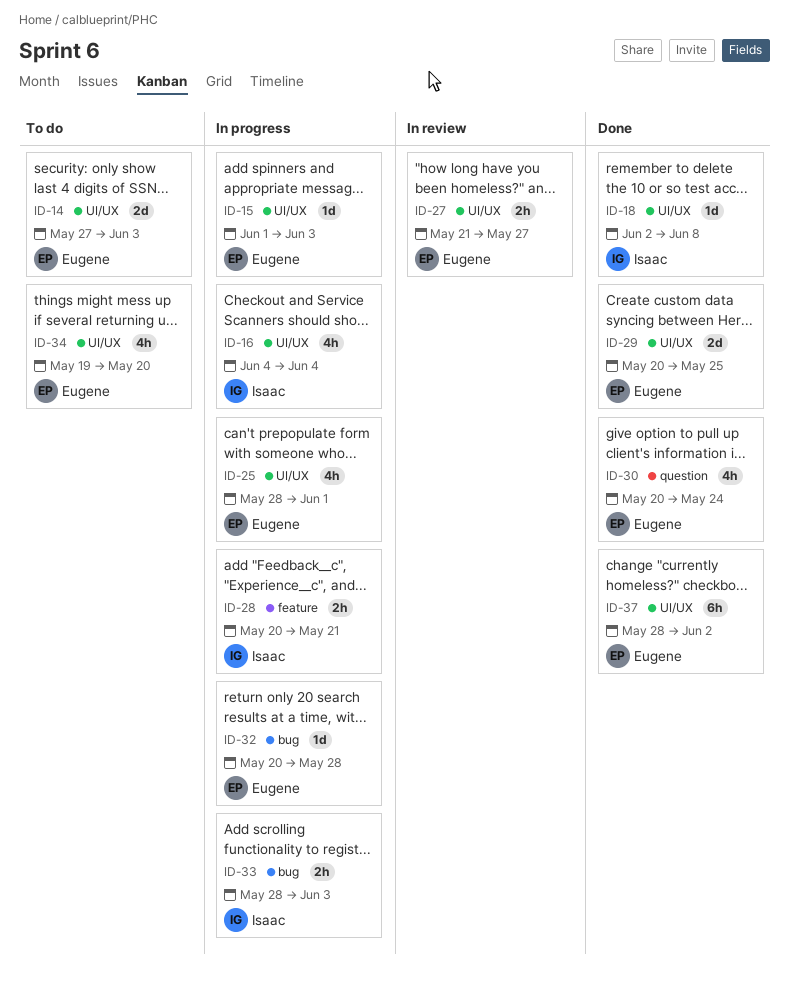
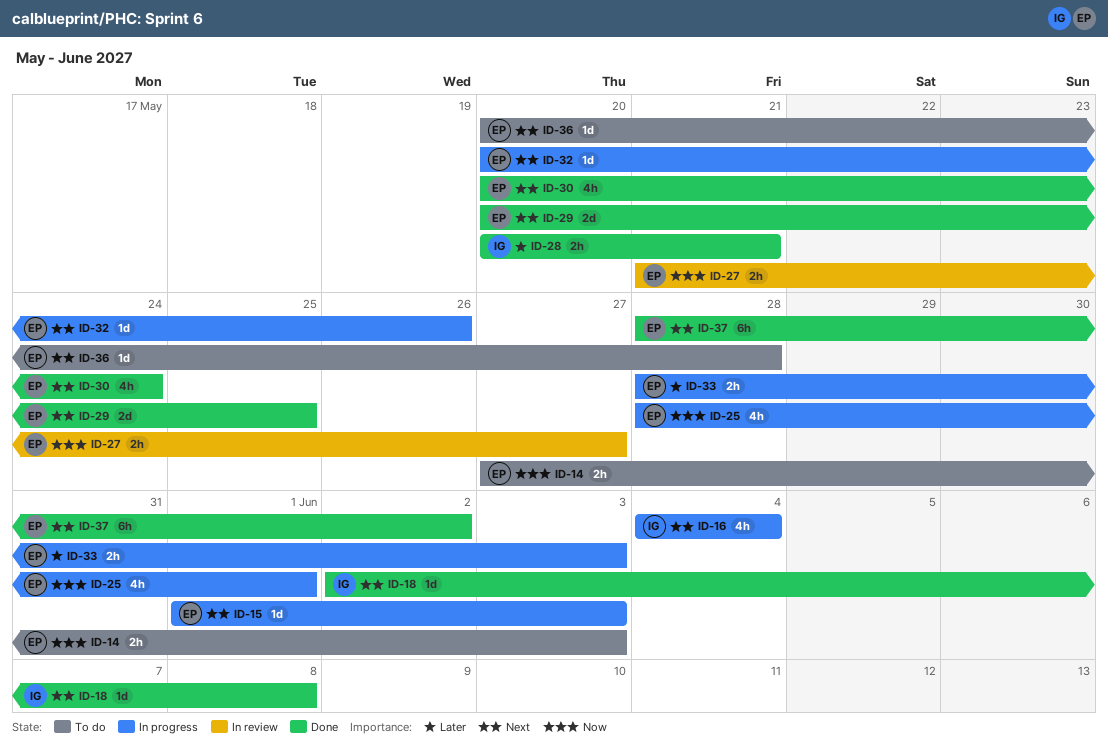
ID-14, estimate: 2d -> 2h
ID-28, status: In progress -> Done
ID-32, due: May 28 -> May 26
ID-33, owner: Isaac -> Eugene
ID-34: present -> none
ID-36: none -> present

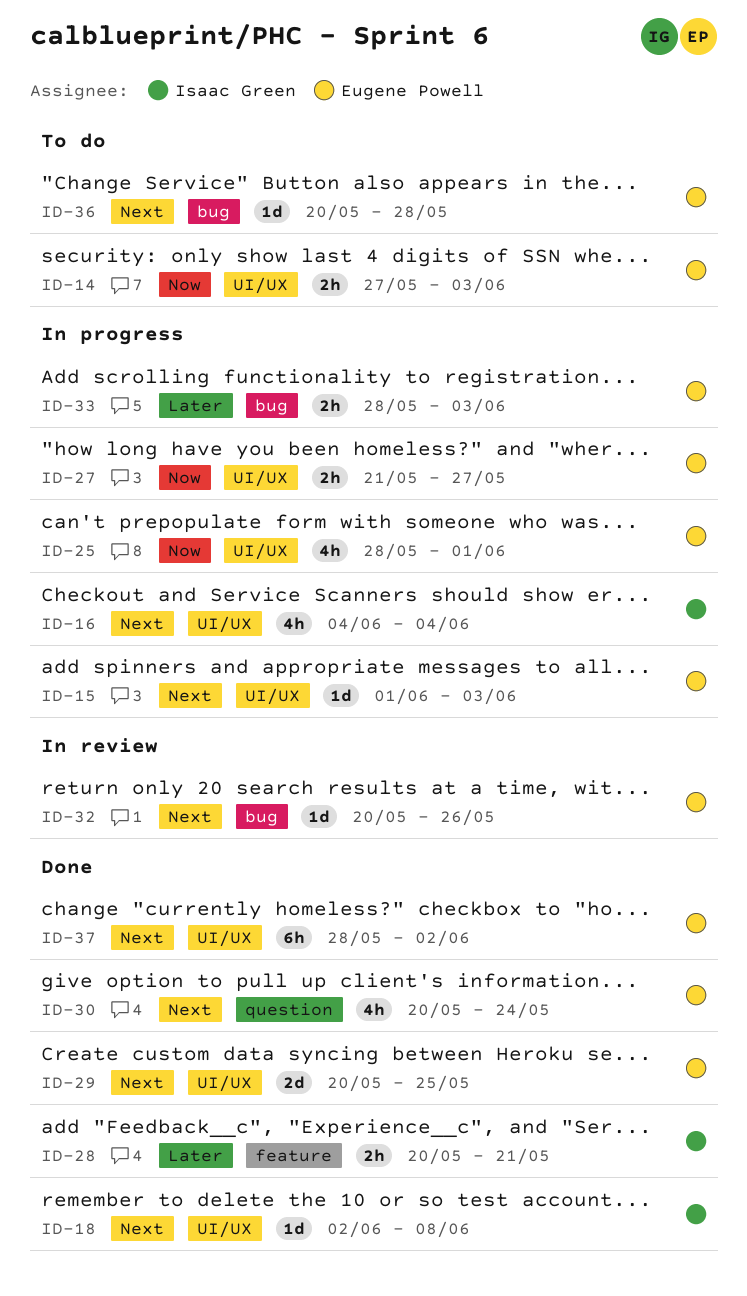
ID-27, status: In review -> In progress
ID-32, status: In progress -> In review

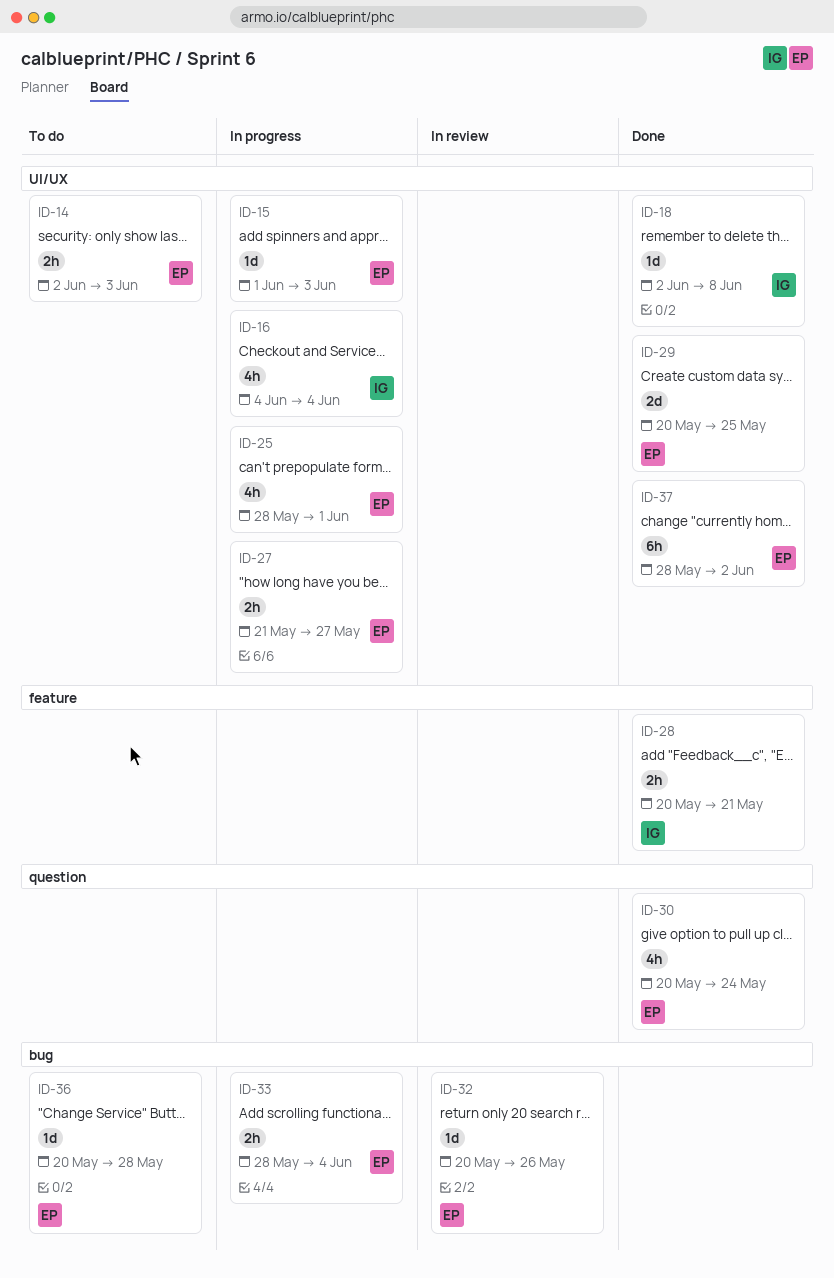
ID-14, start: May 27 -> Jun 2
ID-33, due: Jun 3 -> Jun 4

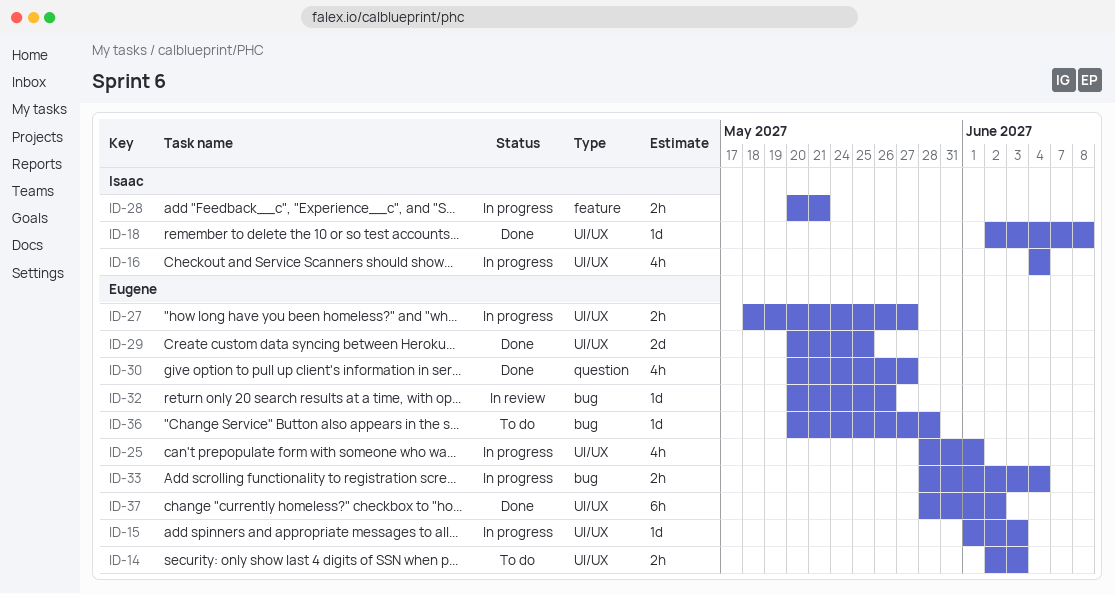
ID-27, start: May 21 -> May 18
ID-28, status: Done -> In progress
ID-30, due: May 24 -> May 27

